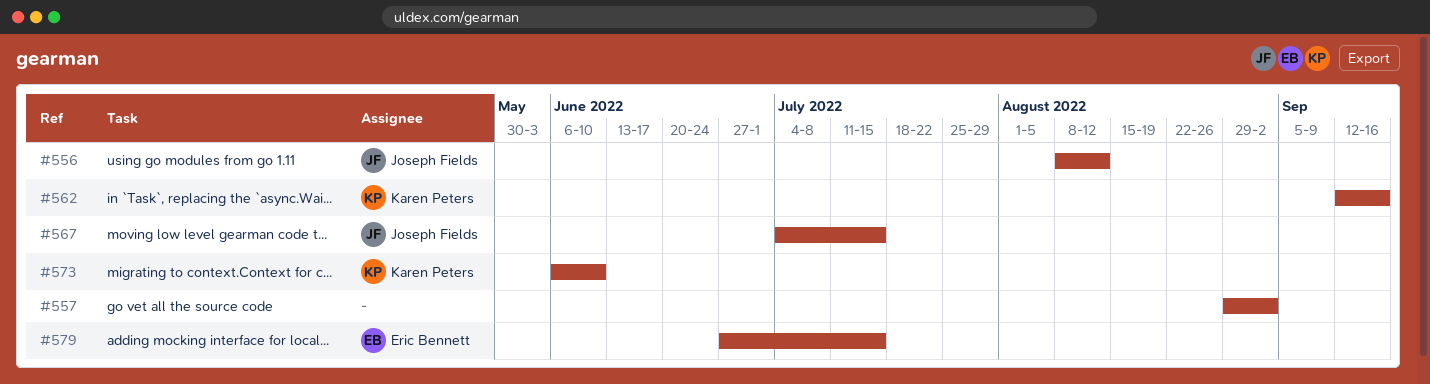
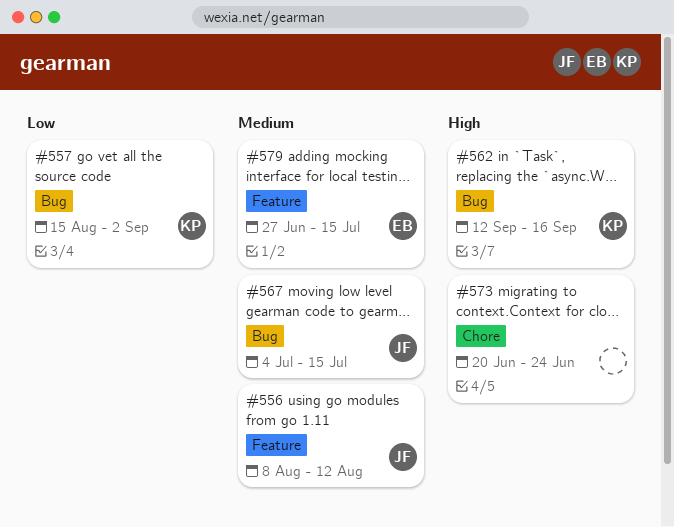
#557, owner: none -> Karen Peters
#557, start: Aug 29 -> Aug 15
#573, owner: Karen Peters -> none
#573, start: Jun 6 -> Jun 20
#573, due: Jun 10 -> Jun 24

